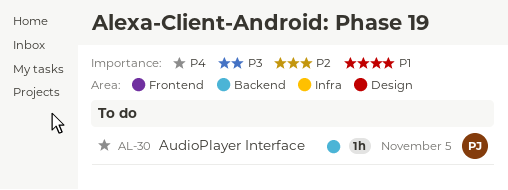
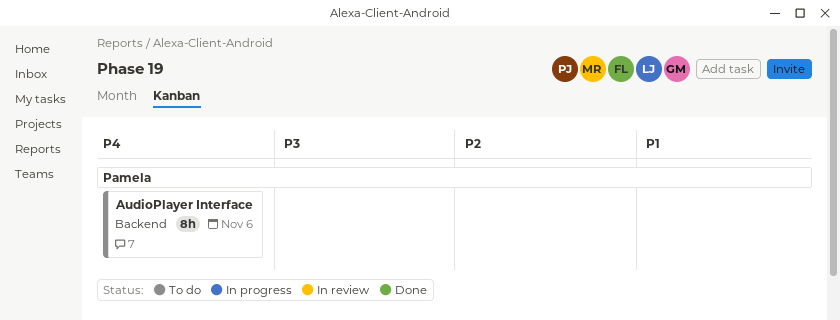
AudioPlayer Interface, estimate: 1h -> 8h
AudioPlayer Interface, due: Nov 5 -> Nov 6

